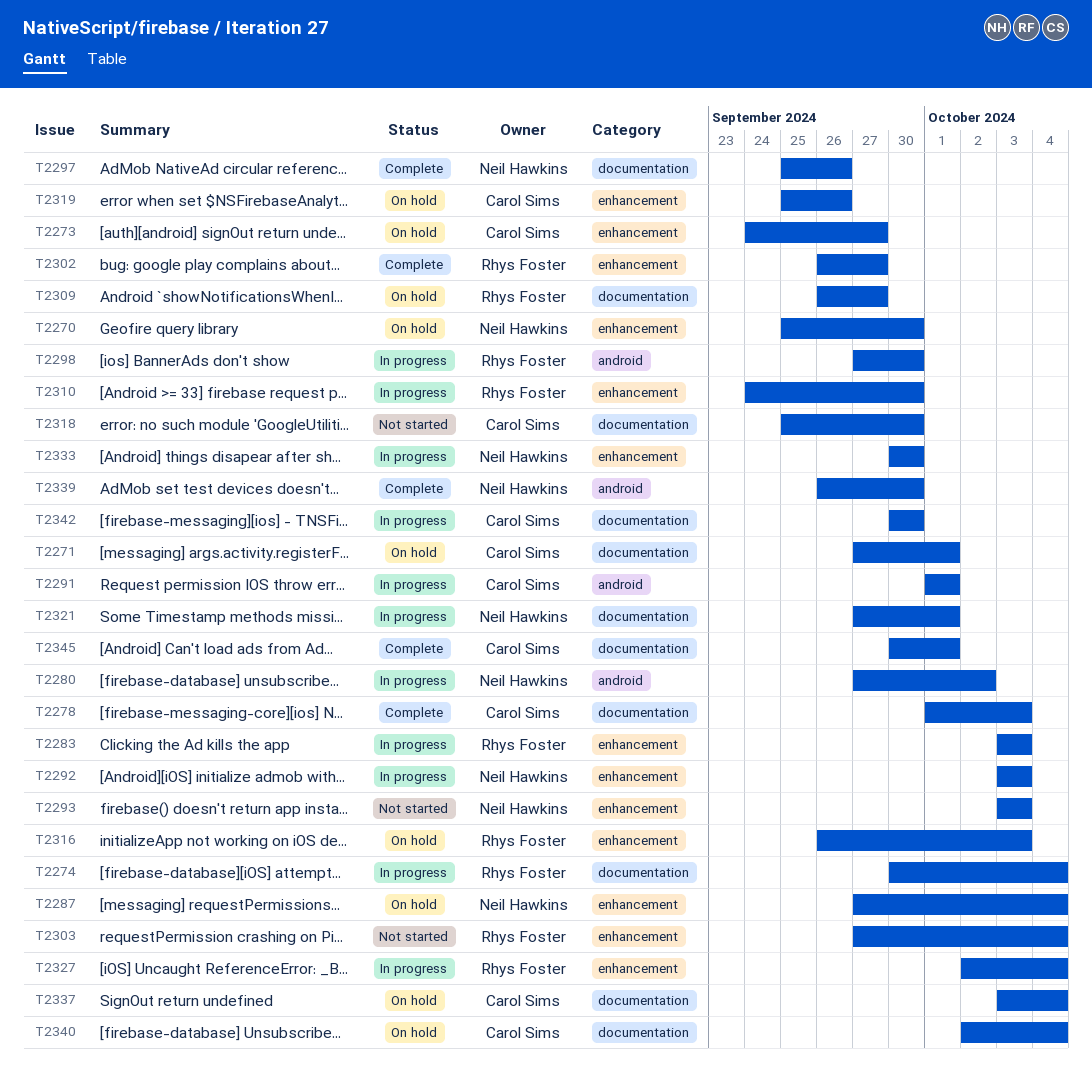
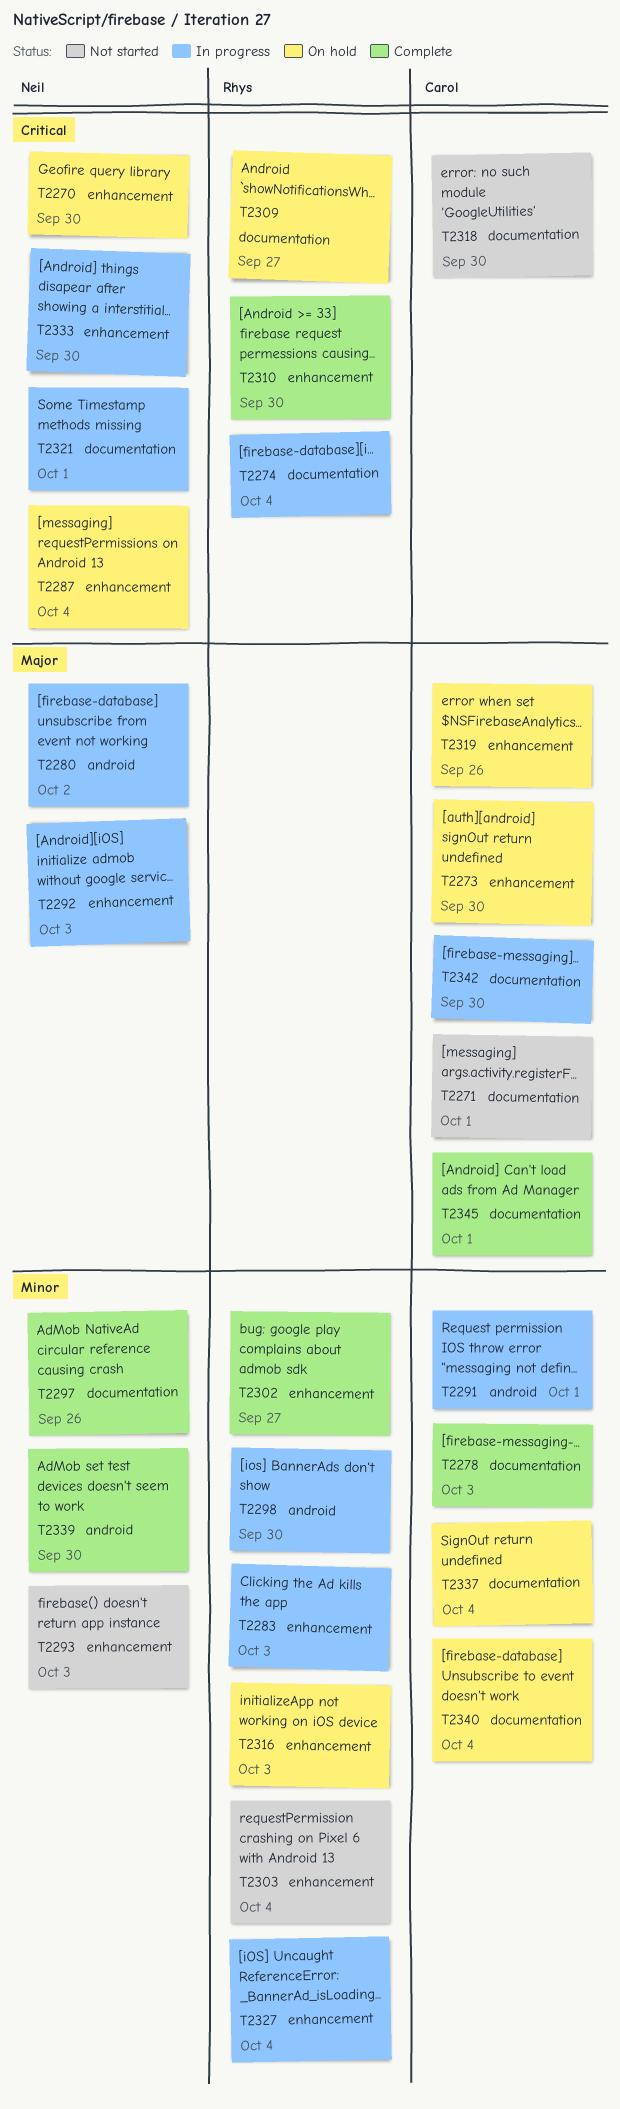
T2271, status: On hold -> Not started
T2273, due: Sep 27 -> Sep 30
T2310, status: In progress -> Complete

